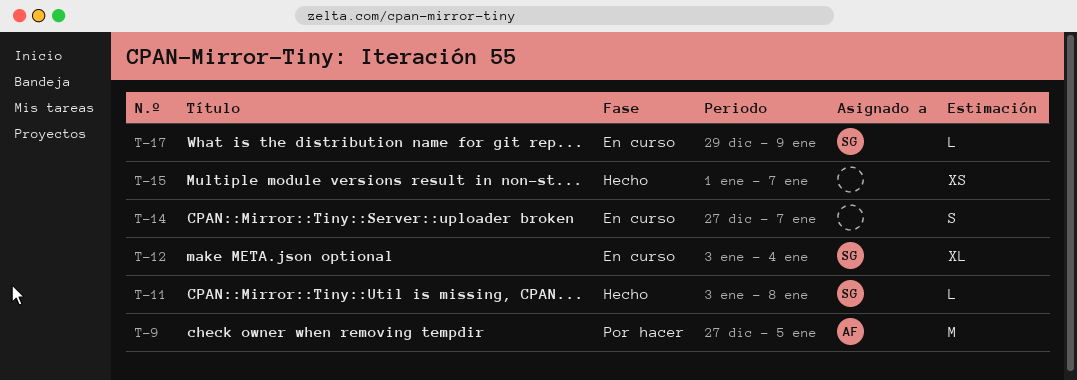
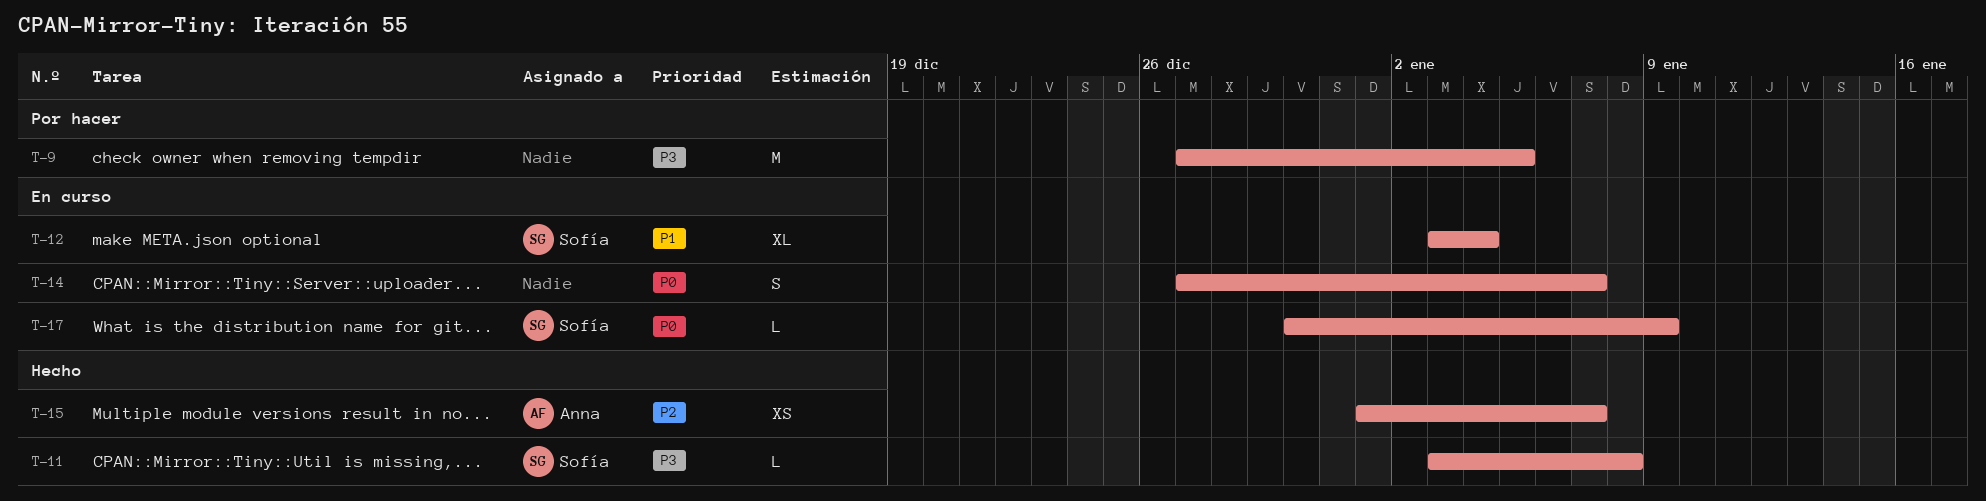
T-9, owner: Anna -> none
T-15, owner: none -> Anna
T-17, start: Dec 29 -> Dec 30

